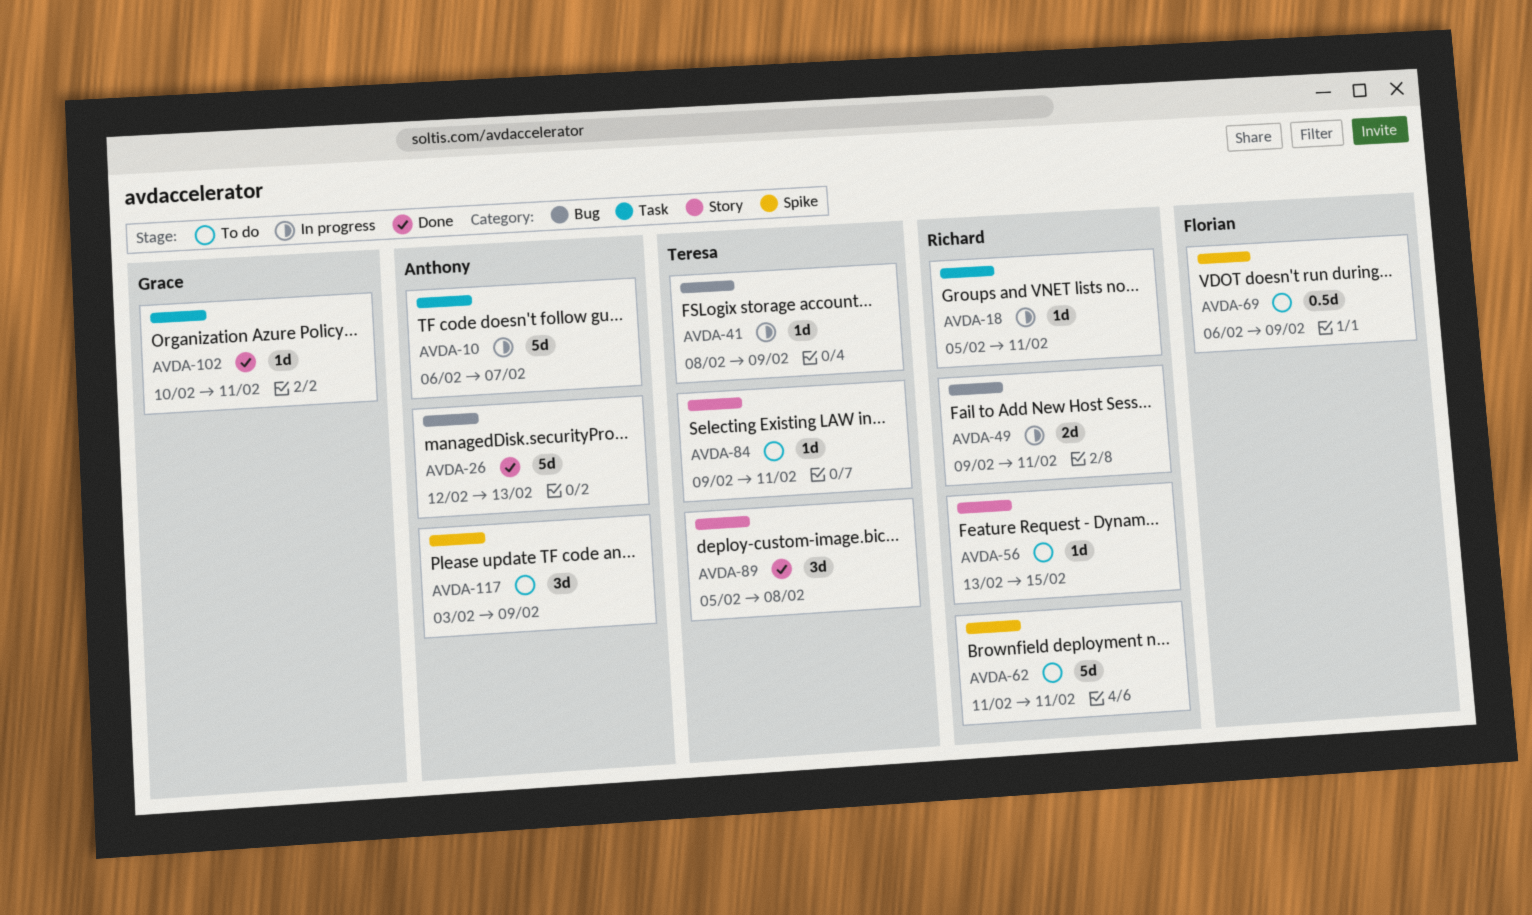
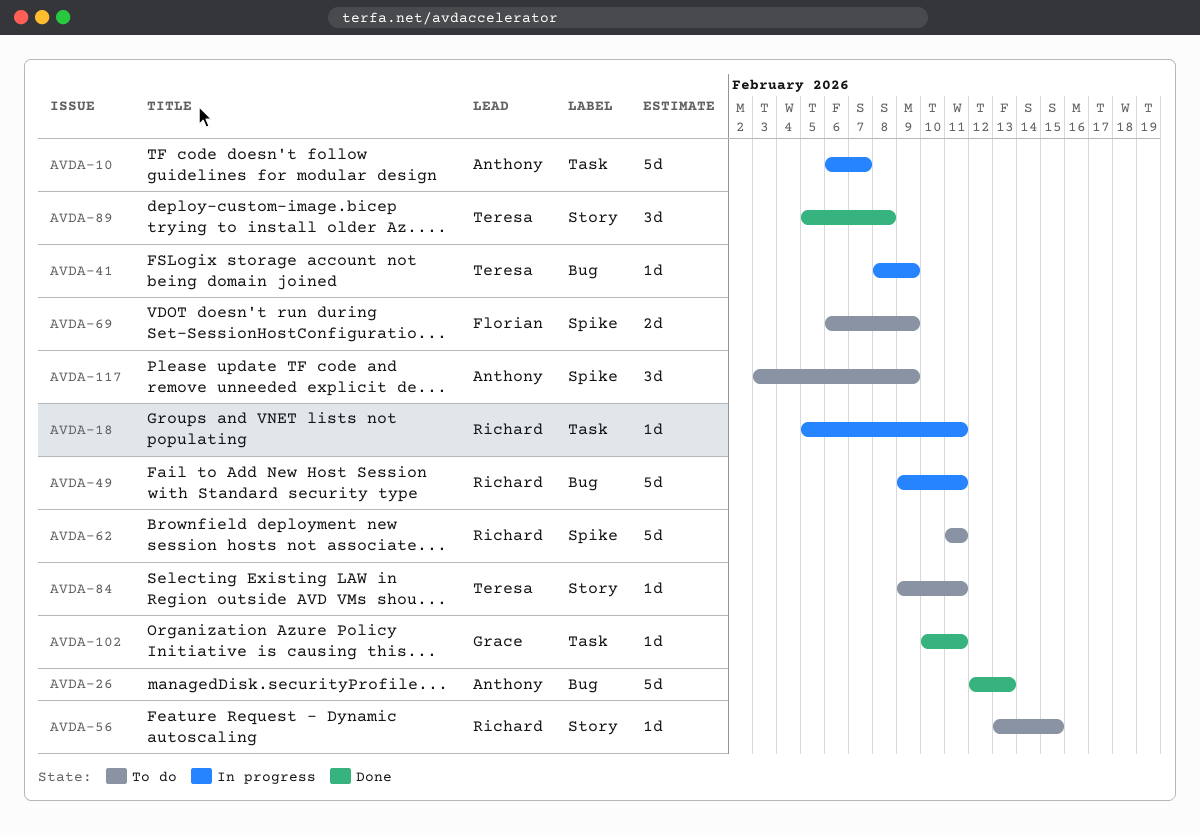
AVDA-49, estimate: 2d -> 5d
AVDA-69, estimate: 0.5d -> 2d

